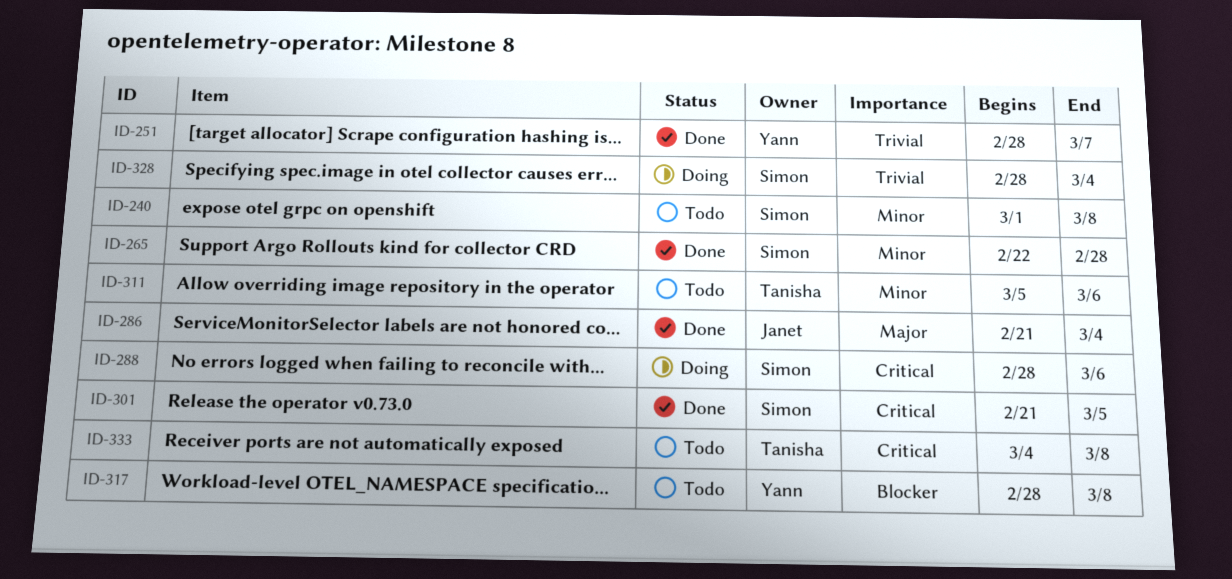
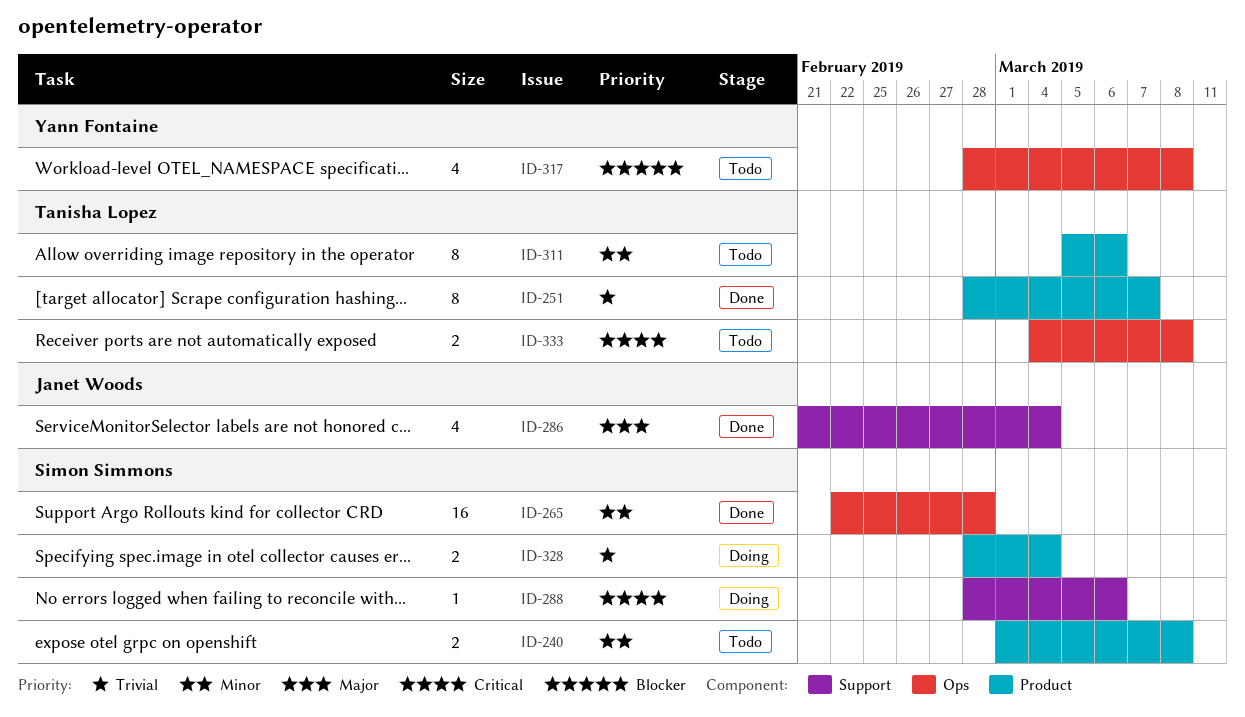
ID-251, owner: Yann Fontaine -> Tanisha Lopez
ID-301: present -> none

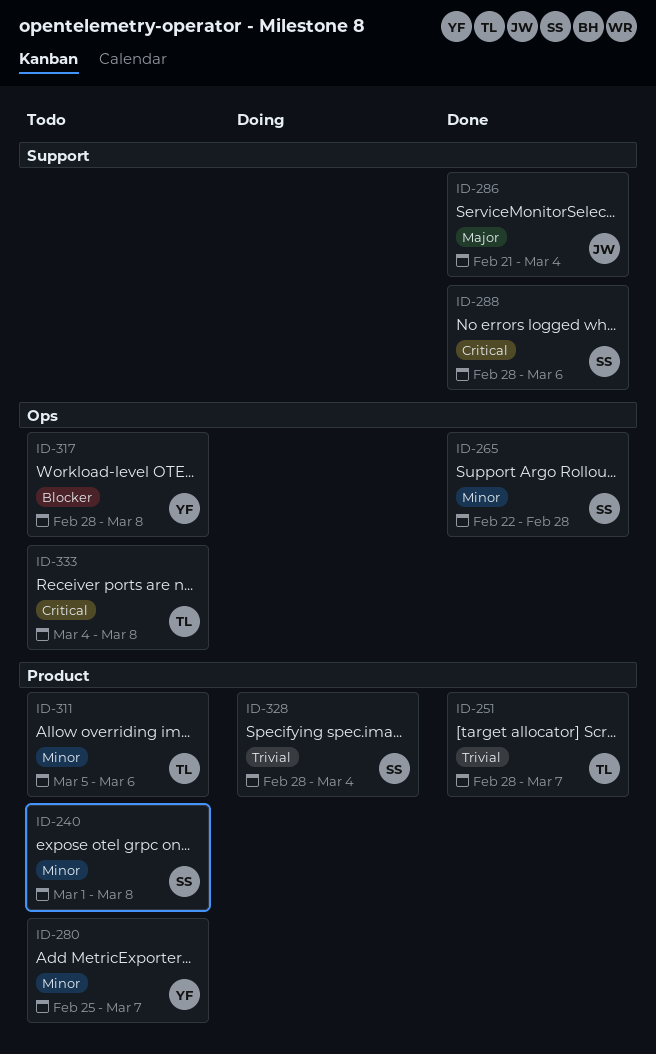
ID-280: none -> present
ID-288, status: Doing -> Done

